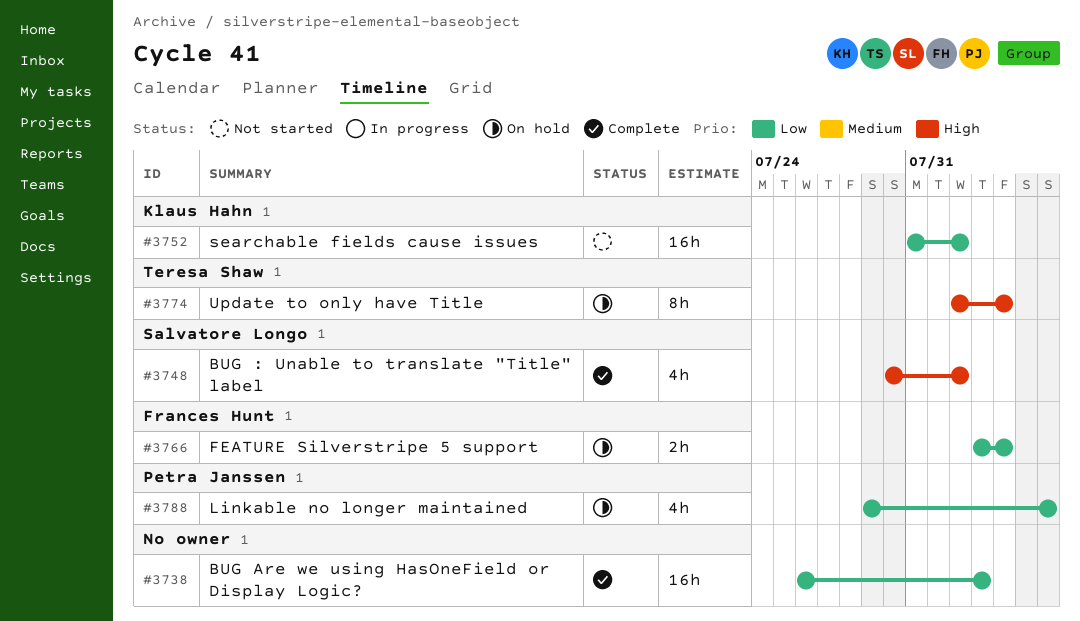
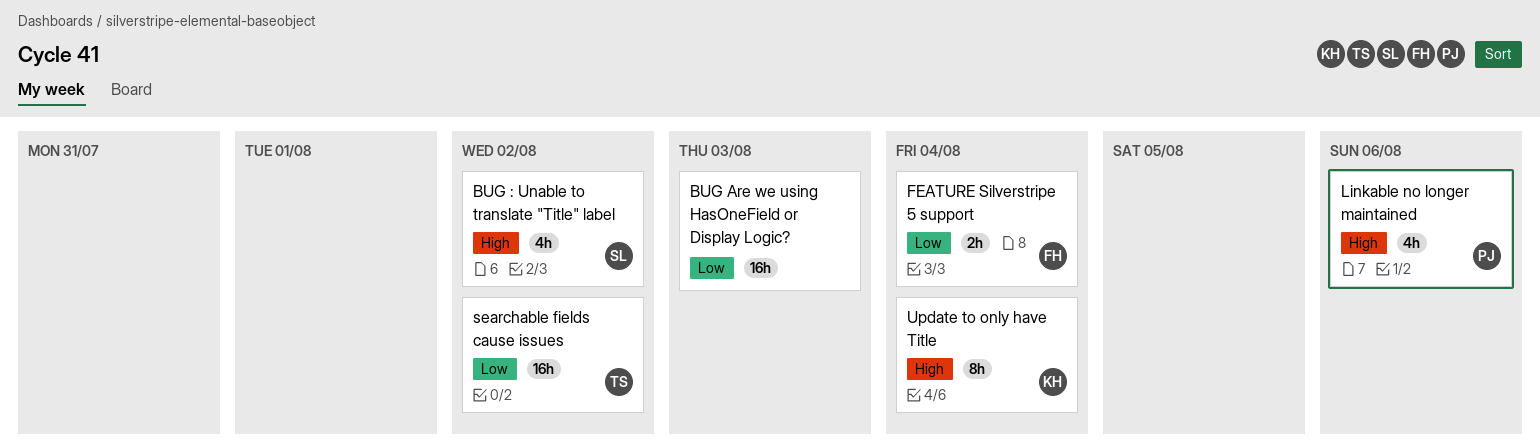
Linkable no longer maintained, priority: Low -> High
searchable fields cause issues, owner: Klaus Hahn -> Teresa Shaw
Update to only have Title, owner: Teresa Shaw -> Klaus Hahn

